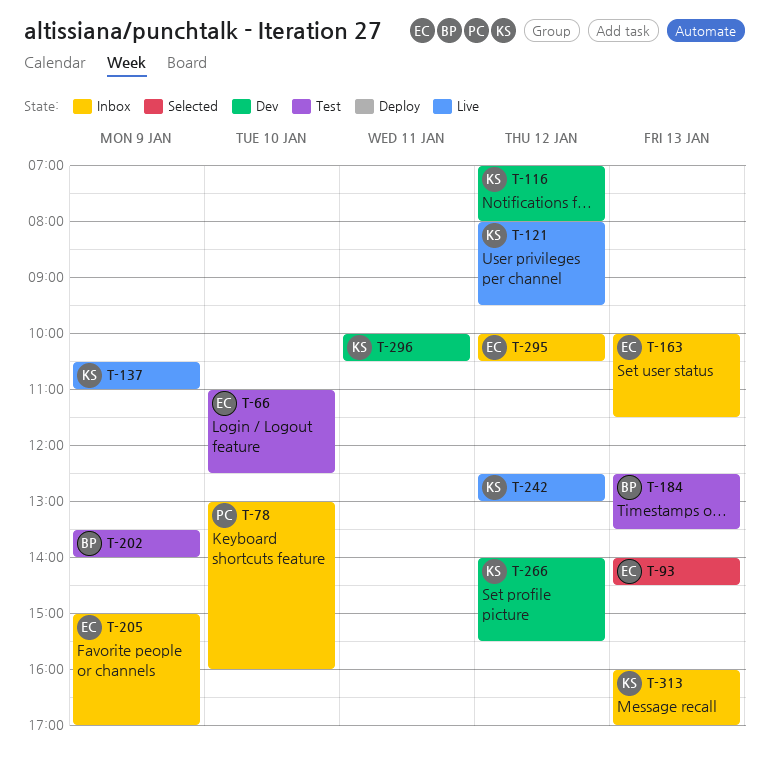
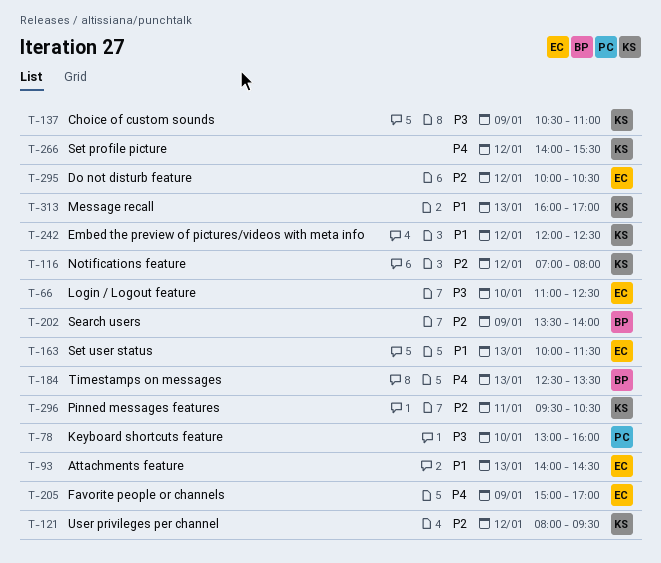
T-242, begins: 12:30 -> 12:00
T-242, ends: 13:00 -> 12:30
T-296, begins: 10:00 -> 09:30

